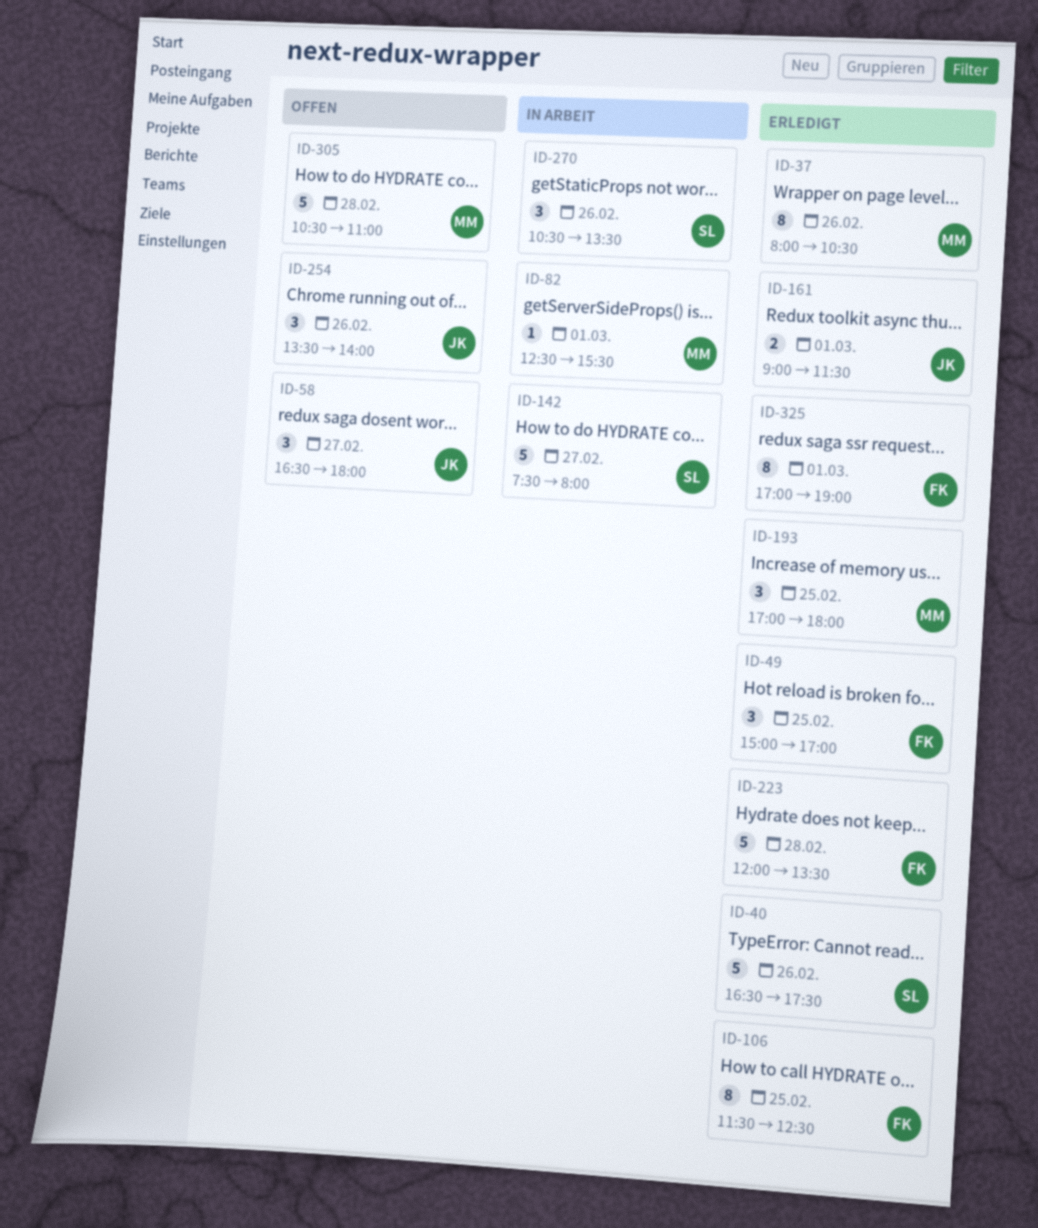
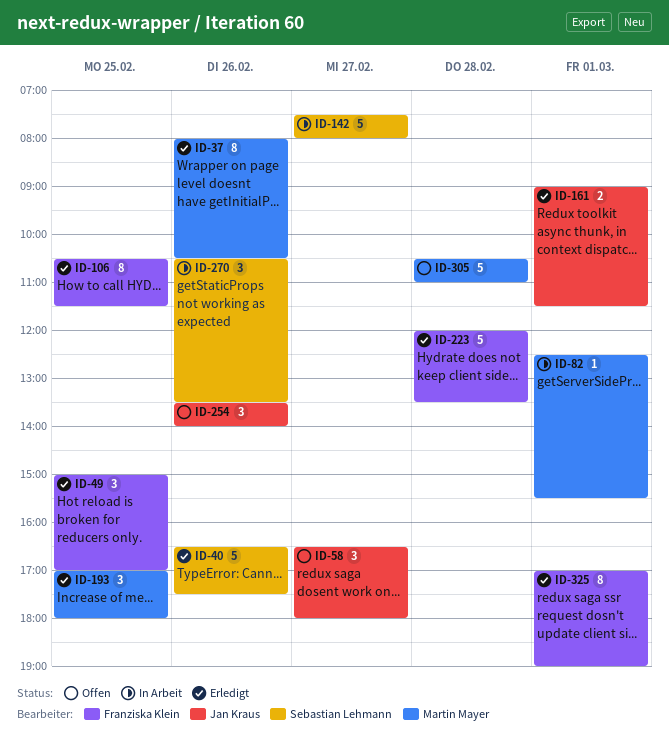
ID-106, begins: 11:30 -> 10:30
ID-106, ends: 12:30 -> 11:30

